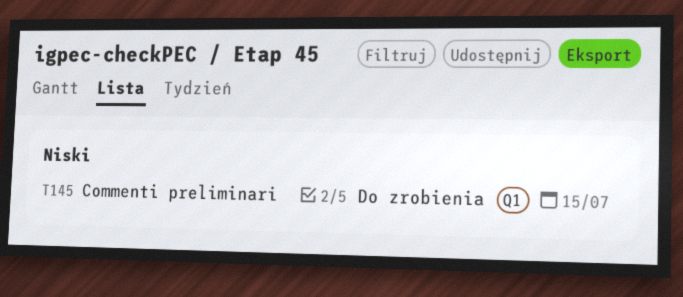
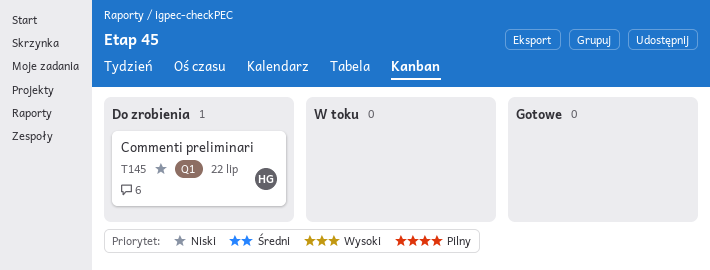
T145, due: Jul 15 -> Jul 22

